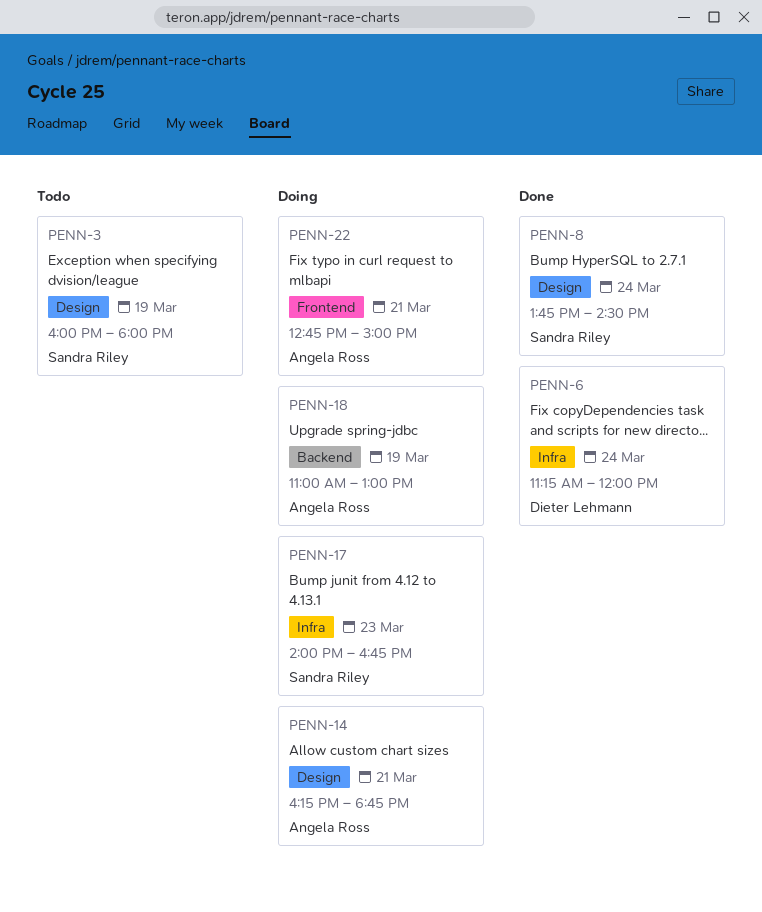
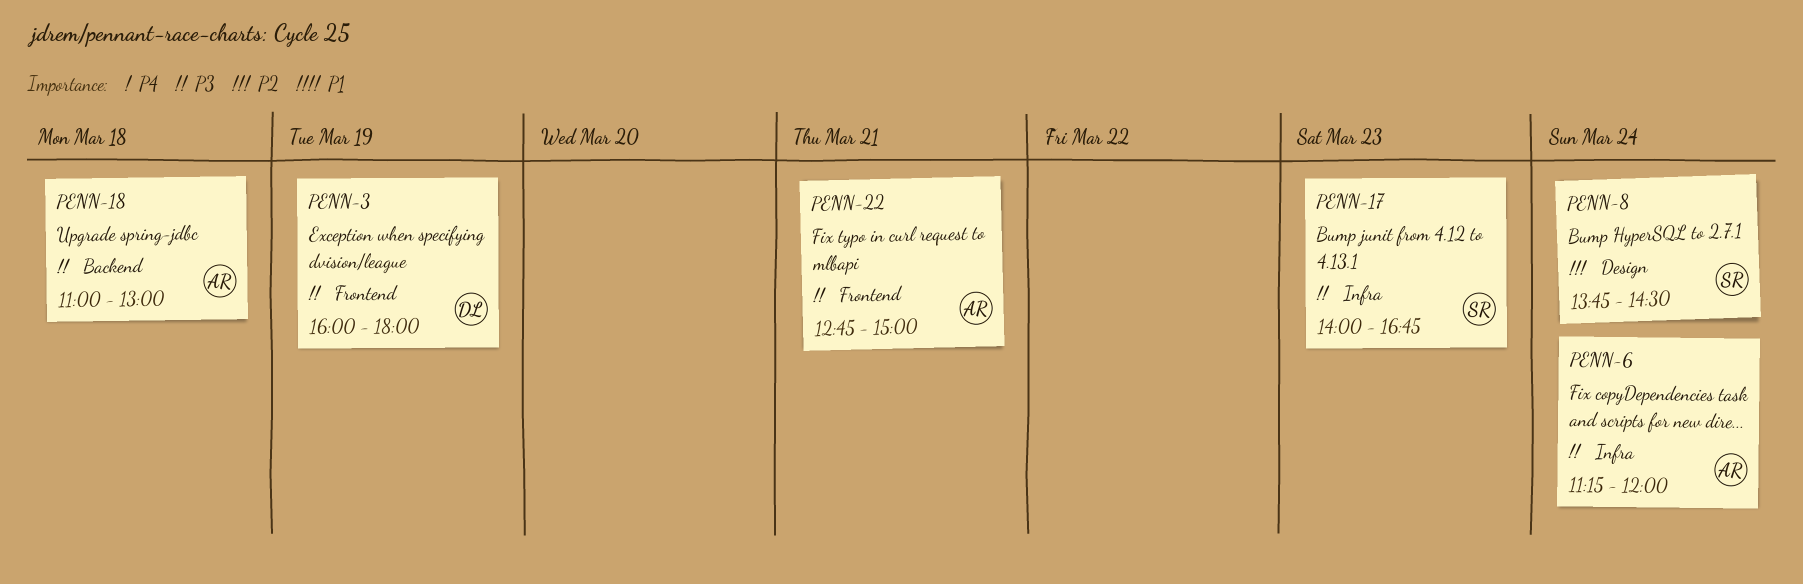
PENN-3, owner: Sandra Riley -> Dieter Lehmann
PENN-3, label: Design -> Frontend
PENN-6, owner: Dieter Lehmann -> Angela Ross
PENN-14: present -> none
PENN-18, day: Mar 19 -> Mar 18

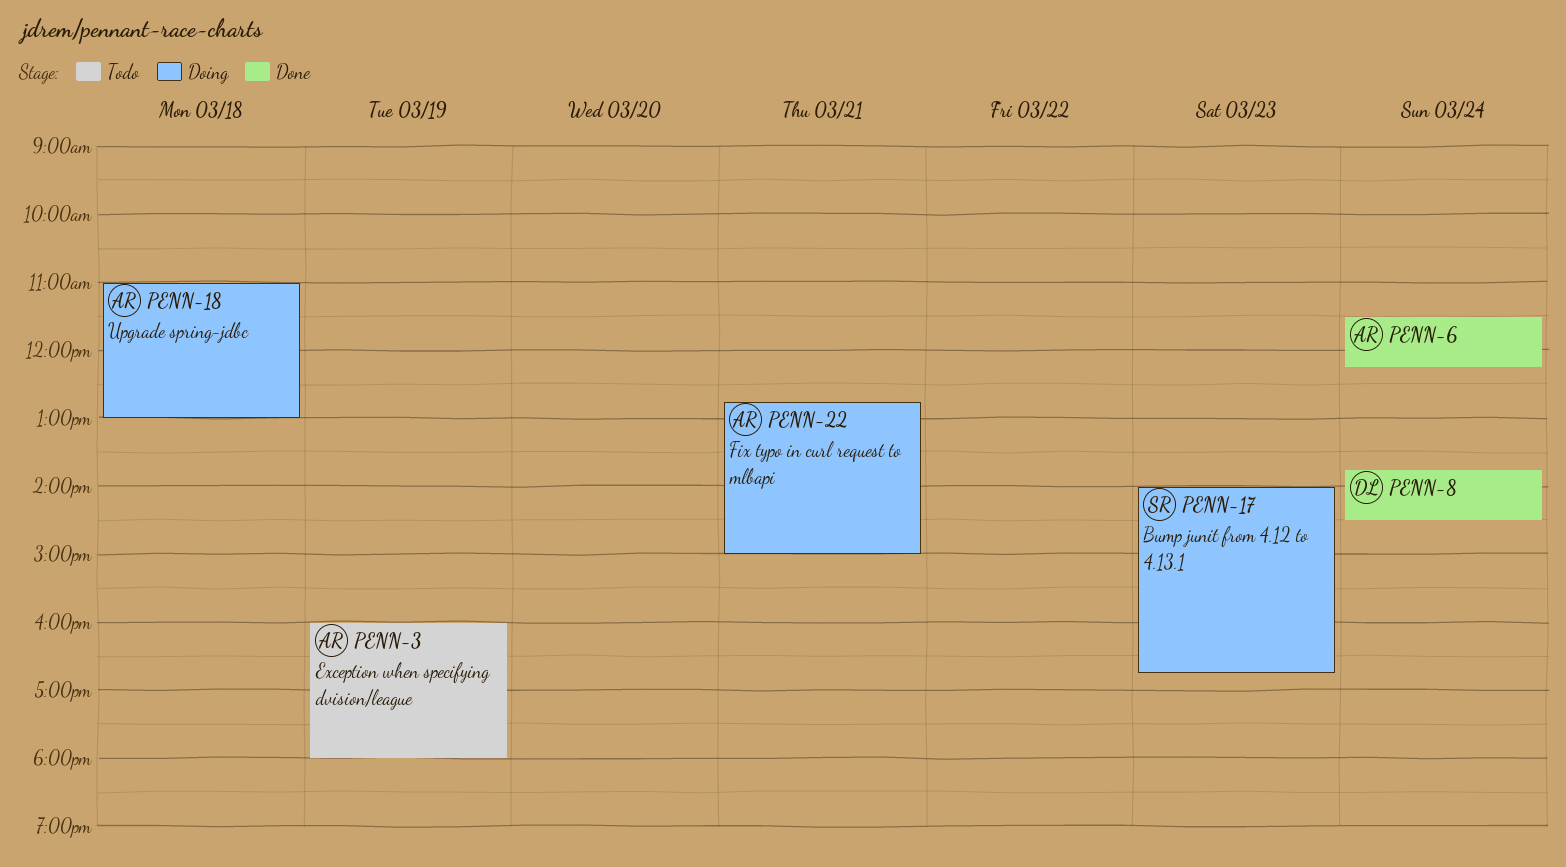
PENN-3, owner: DL -> AR
PENN-6, begins: 11:15 -> 11:30
PENN-6, ends: 12:00 -> 12:15
PENN-8, owner: SR -> DL

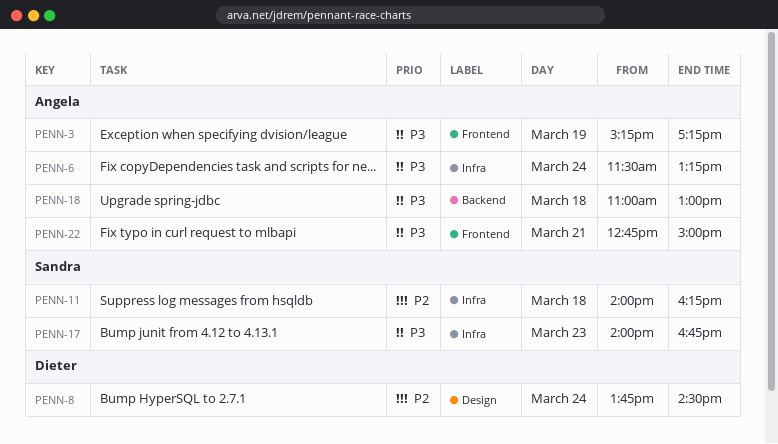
PENN-3, begins: 16:00 -> 15:15
PENN-3, ends: 18:00 -> 17:15
PENN-6, ends: 12:15 -> 13:15
PENN-11: none -> present

